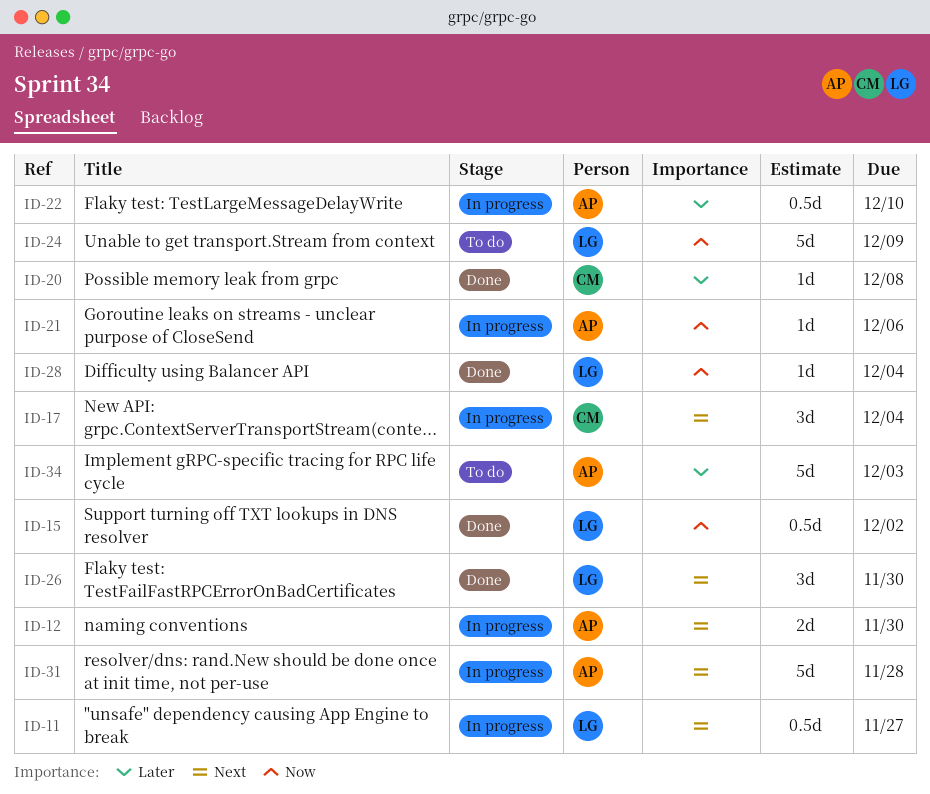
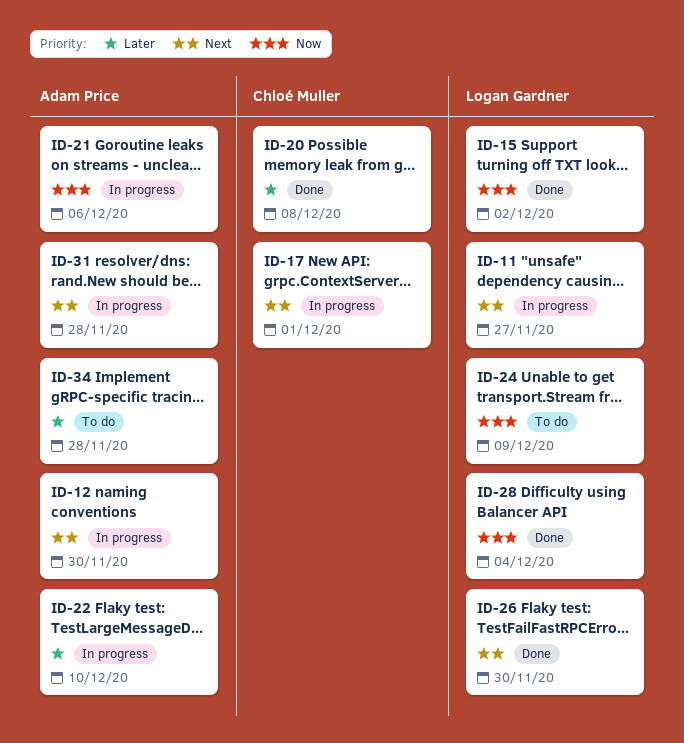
ID-17, due: Dec 4 -> Dec 1
ID-34, due: Dec 3 -> Nov 28

